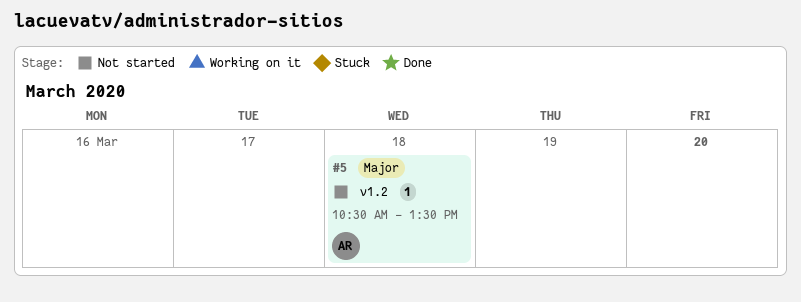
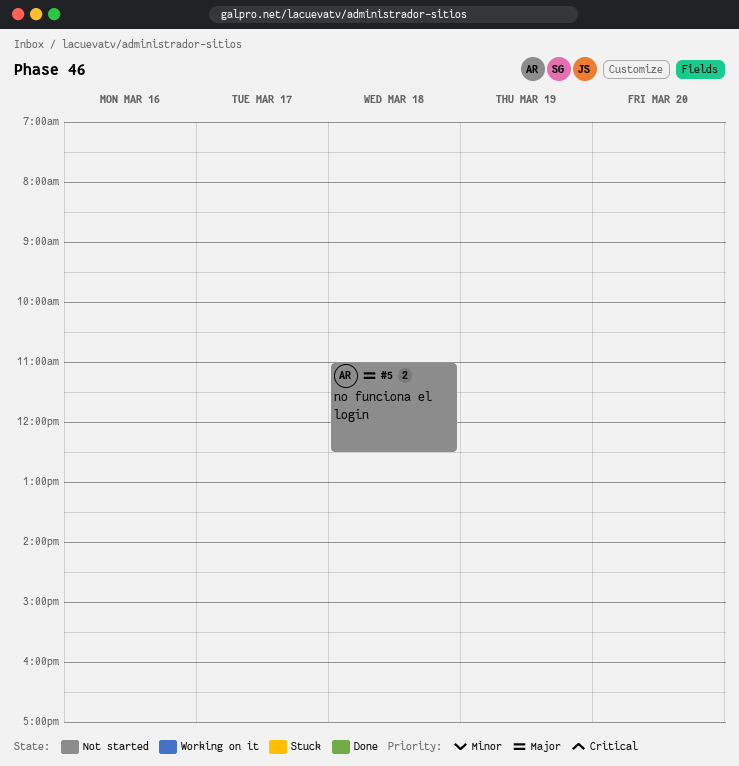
#5, estimate: 1 -> 2
#5, begins: 10:30 -> 11:00
#5, ends: 13:30 -> 12:30

